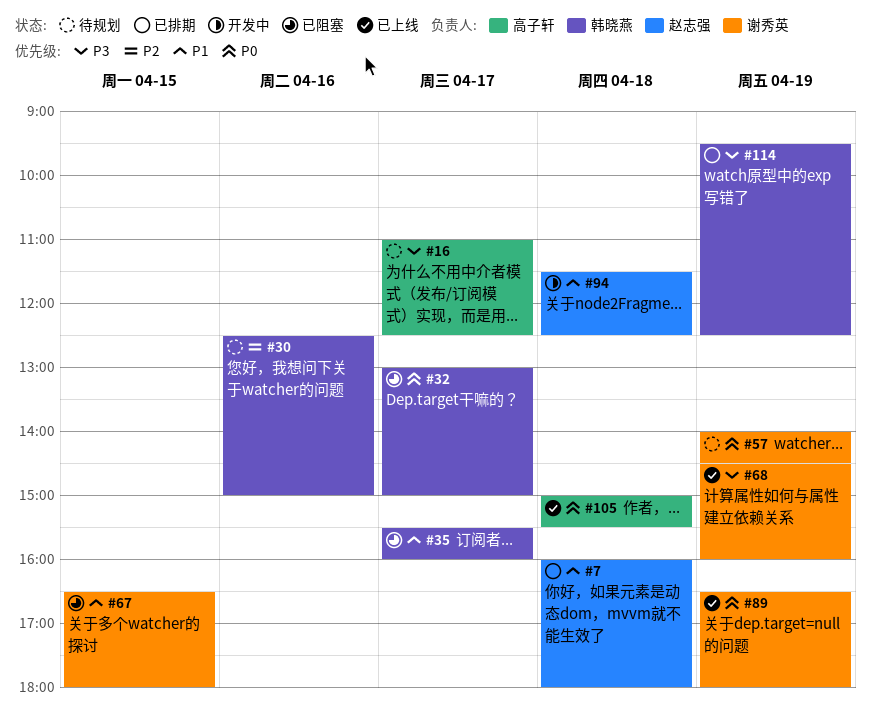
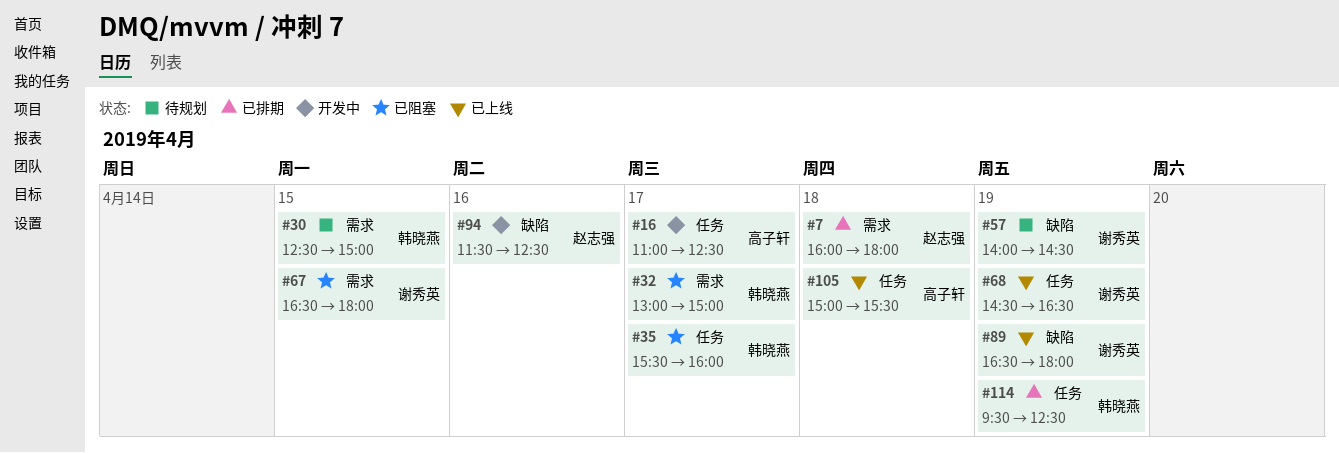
#16, status: 待规划 -> 开发中
#30, day: Apr 16 -> Apr 15
#68, ends: 16:00 -> 16:30
#94, day: Apr 18 -> Apr 16

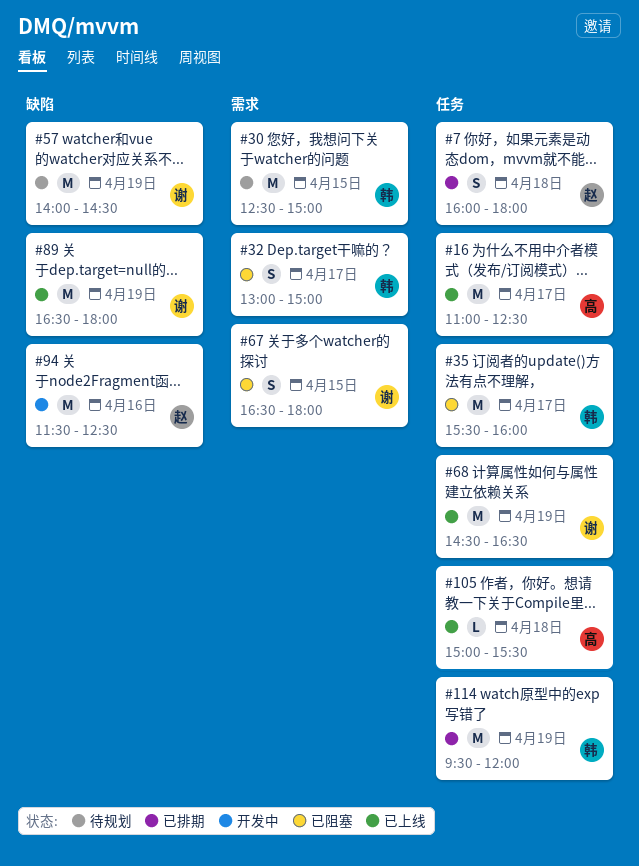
#7, label: 需求 -> 任务
#16, status: 开发中 -> 已上线
#114, ends: 12:30 -> 12:00

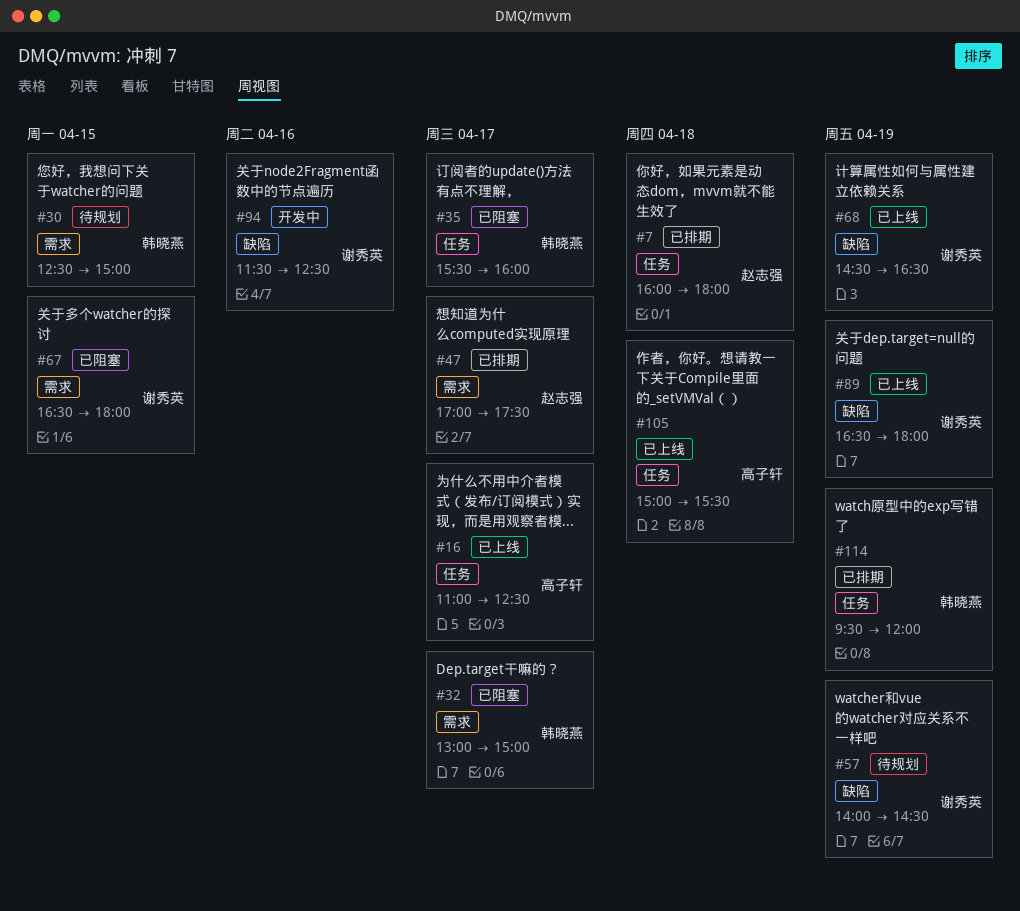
#47: none -> present
#68, label: 任务 -> 缺陷
#94, owner: 赵志强 -> 谢秀英

